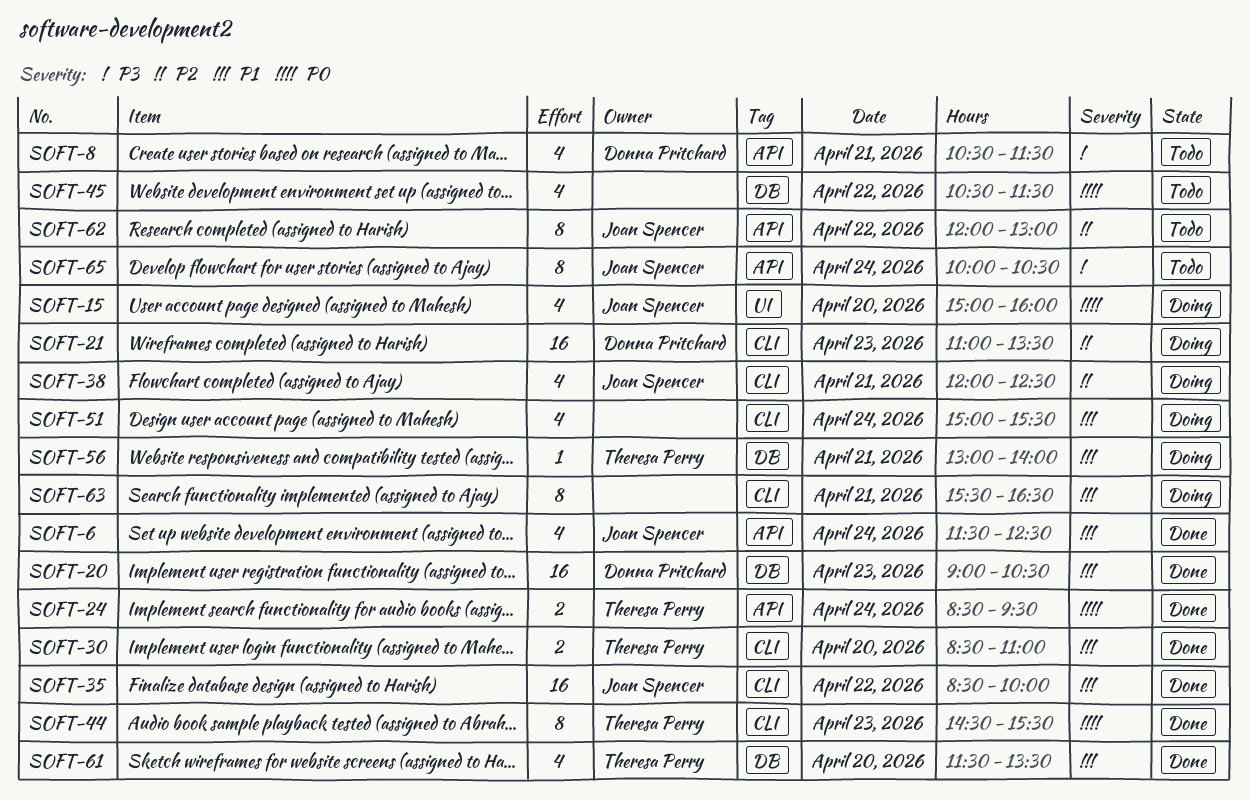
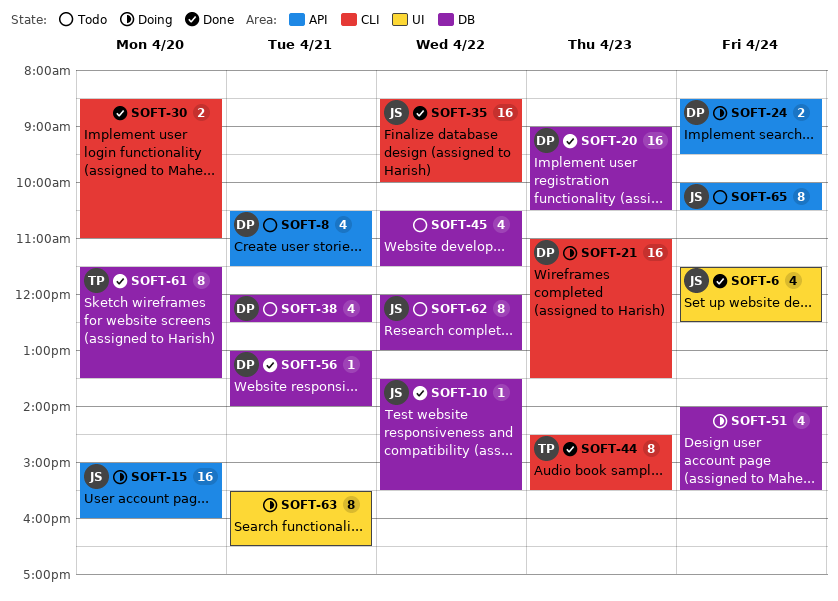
SOFT-6, label: API -> UI
SOFT-10: none -> present
SOFT-15, label: UI -> API
SOFT-15, estimate: 4 -> 16
SOFT-24, status: Done -> Doing
SOFT-24, owner: Theresa Perry -> Donna Pritchard
SOFT-30, owner: Theresa Perry -> none
SOFT-38, status: Doing -> Todo
SOFT-38, owner: Joan Spencer -> Donna Pritchard
SOFT-38, label: CLI -> DB
SOFT-51, label: CLI -> DB
SOFT-51, begins: 15:00 -> 14:00
SOFT-56, status: Doing -> Done
SOFT-56, owner: Theresa Perry -> Donna Pritchard
SOFT-61, estimate: 4 -> 8
SOFT-62, label: API -> DB
SOFT-63, label: CLI -> UI

